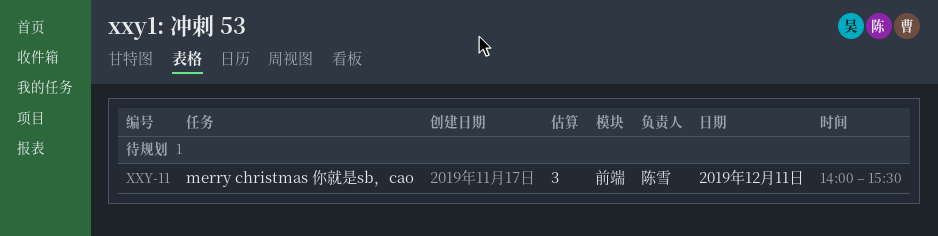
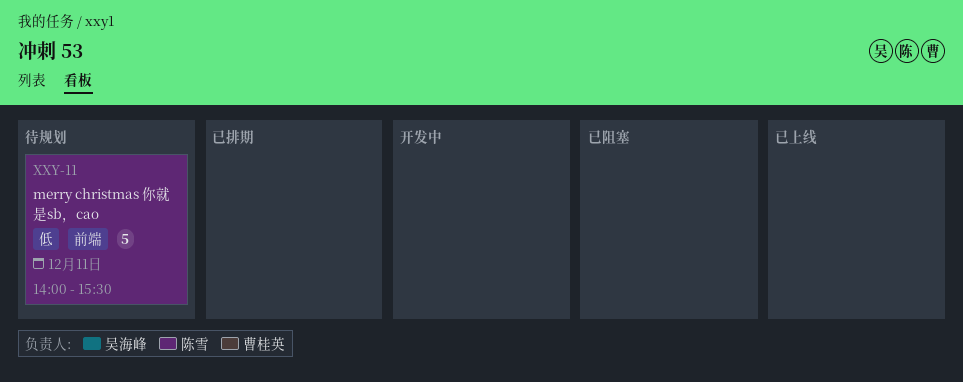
XXY-11, estimate: 3 -> 5

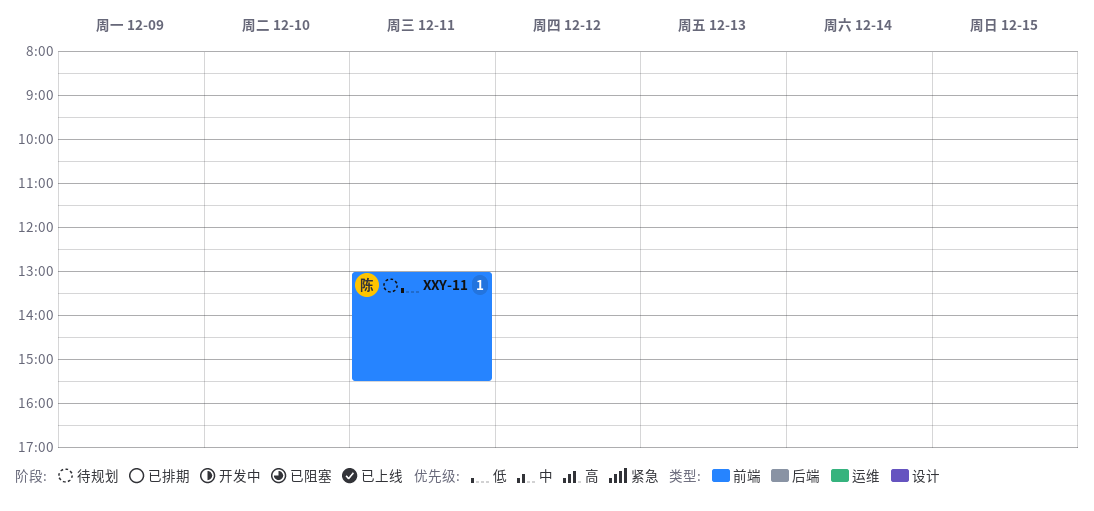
XXY-11, estimate: 5 -> 1
XXY-11, begins: 14:00 -> 13:00

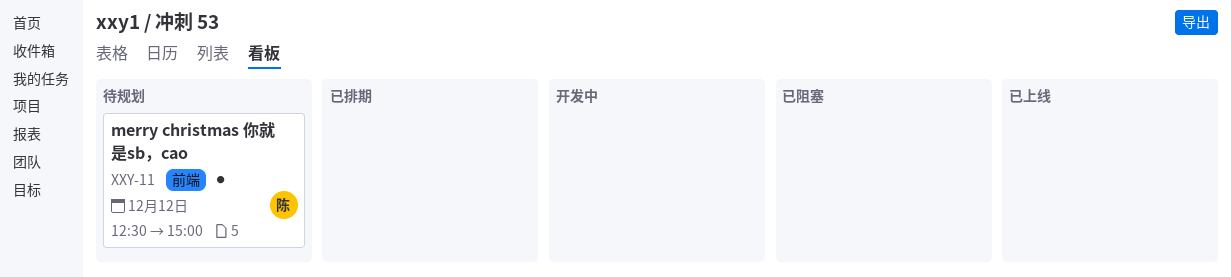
XXY-11, day: Dec 11 -> Dec 12
XXY-11, begins: 13:00 -> 12:30
XXY-11, ends: 15:30 -> 15:00

